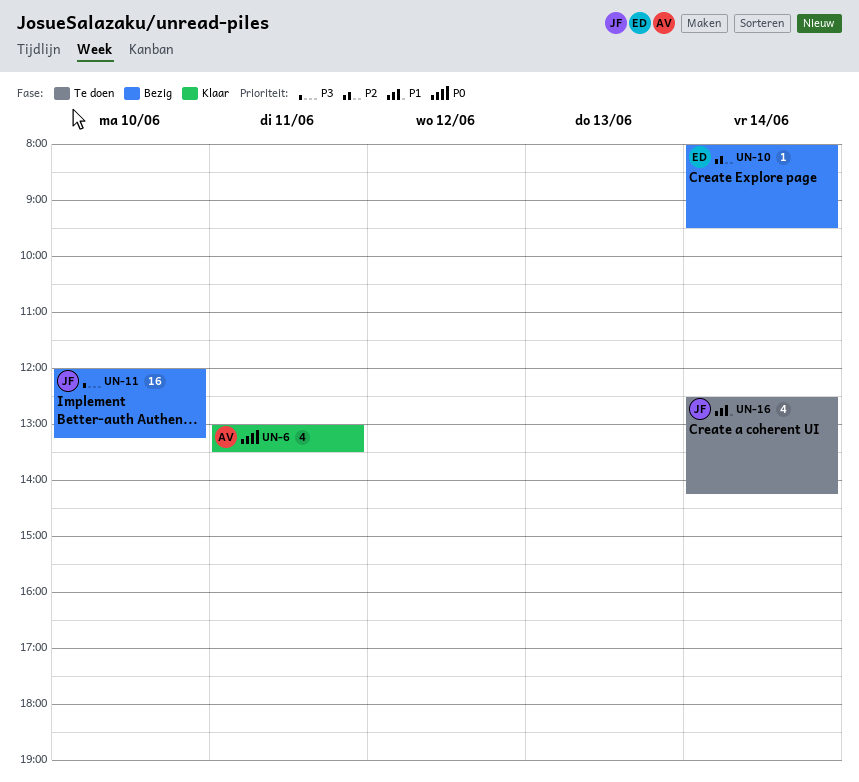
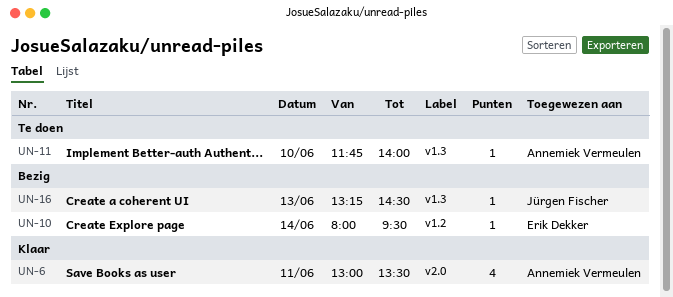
UN-11, status: Bezig -> Te doen
UN-11, owner: Jürgen Fischer -> Annemiek Vermeulen
UN-11, estimate: 16 -> 1
UN-11, begins: 12:00 -> 11:45
UN-11, ends: 13:15 -> 14:00
UN-16, status: Te doen -> Bezig
UN-16, estimate: 4 -> 1
UN-16, day: Jun 14 -> Jun 13
UN-16, begins: 12:30 -> 13:15
UN-16, ends: 14:15 -> 14:30

